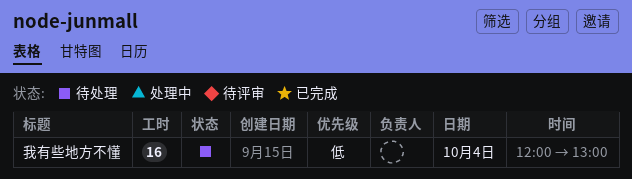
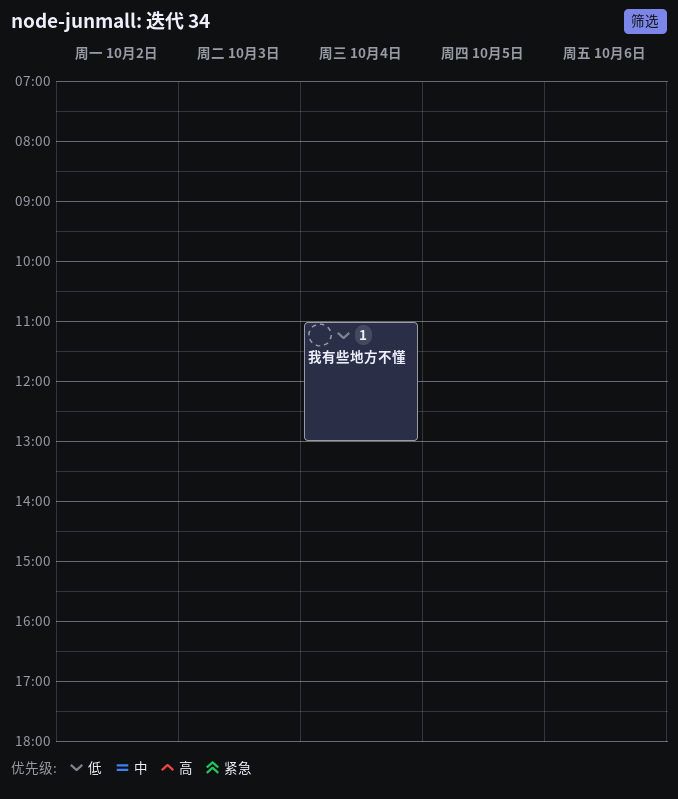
我有些地方不懂, estimate: 16 -> 1
我有些地方不懂, begins: 12:00 -> 11:00

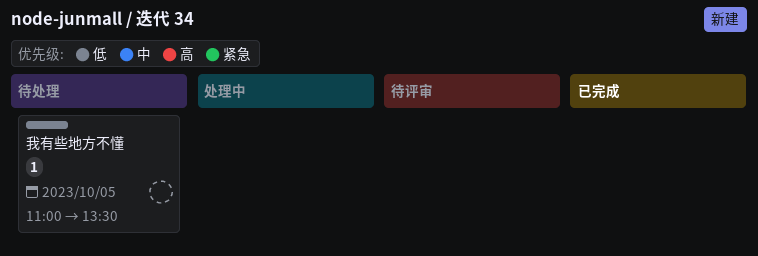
我有些地方不懂, day: Oct 4 -> Oct 5
我有些地方不懂, ends: 13:00 -> 13:30

